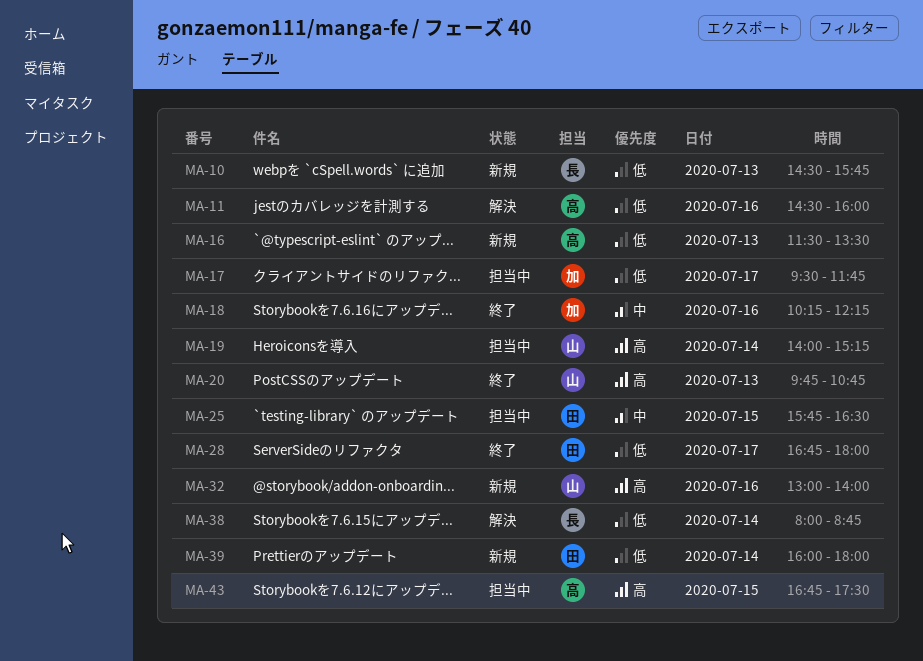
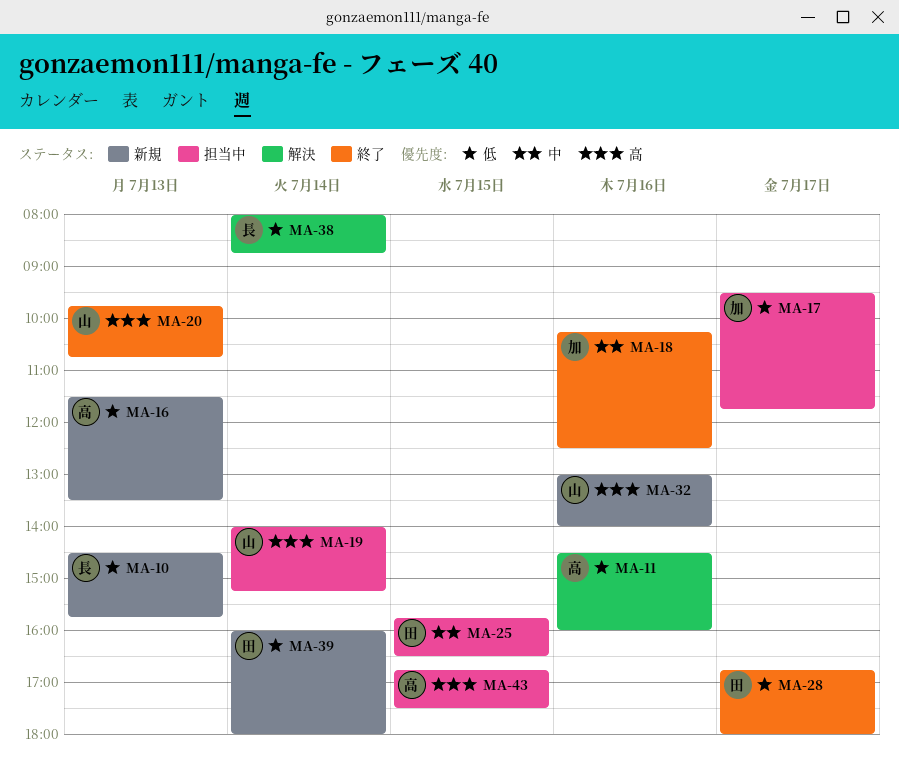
MA-18, ends: 12:15 -> 12:30

